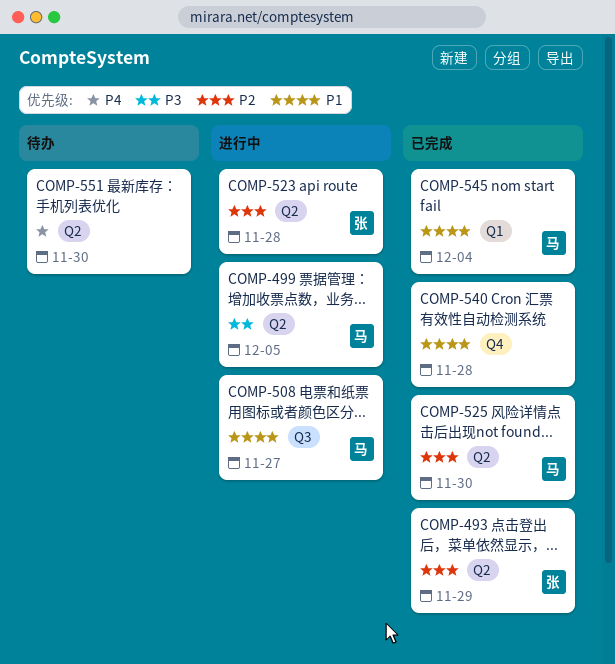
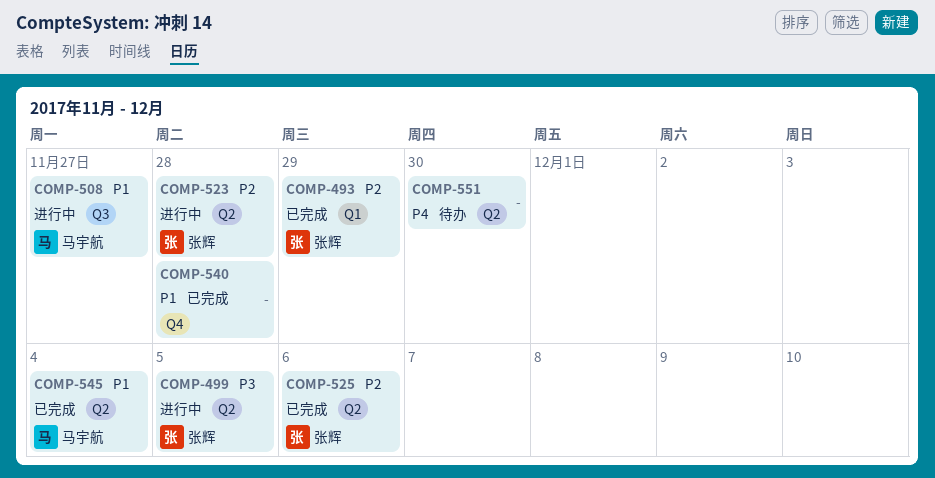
COMP-493, label: Q2 -> Q1
COMP-499, owner: 马宇航 -> 张辉
COMP-525, owner: 马宇航 -> 张辉
COMP-525, due: Nov 30 -> Dec 6
COMP-545, label: Q1 -> Q2

